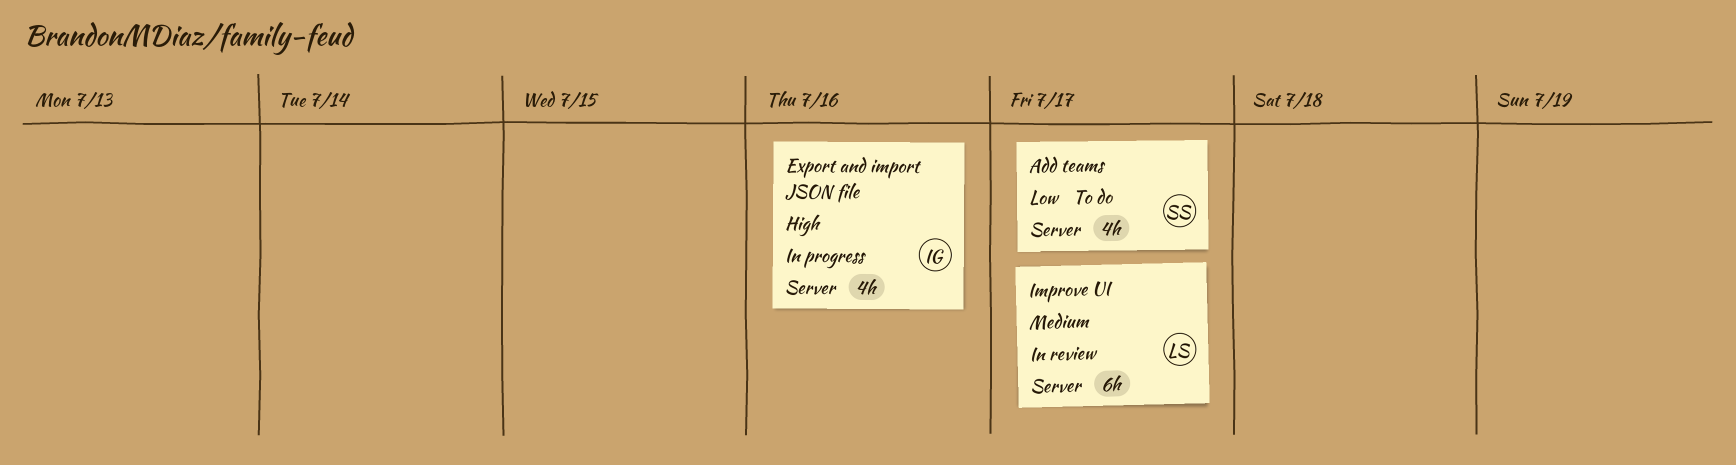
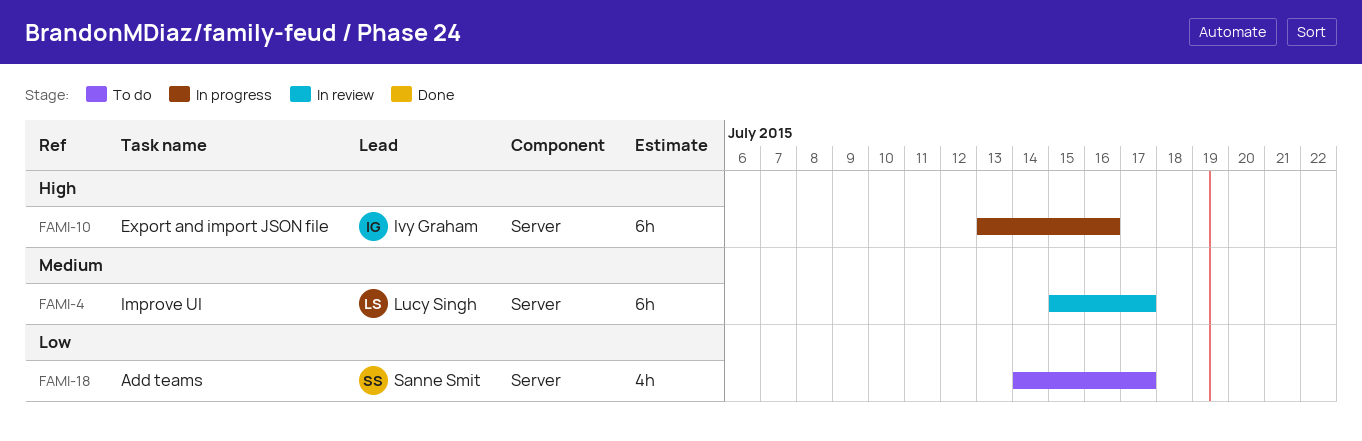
Export and import JSON file, estimate: 4h -> 6h

